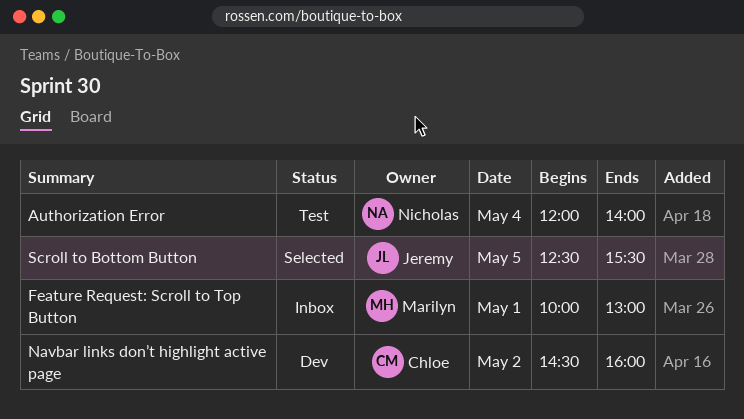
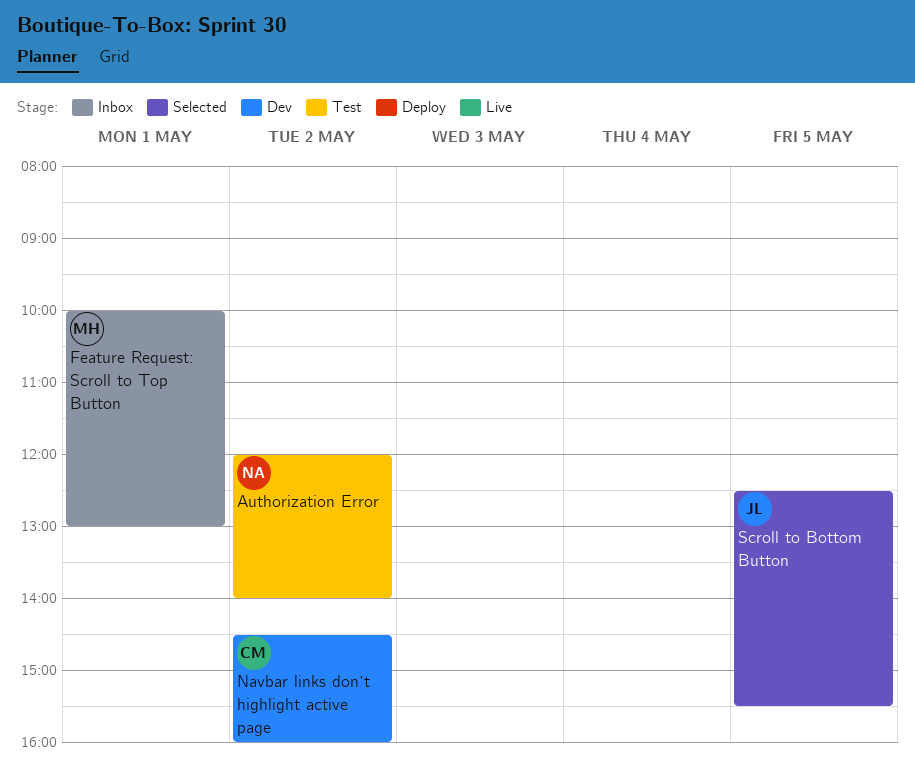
Authorization Error, day: May 4 -> May 2

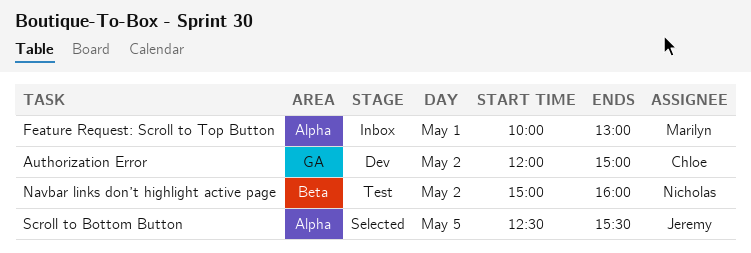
Authorization Error, status: Test -> Dev
Authorization Error, owner: Nicholas -> Chloe
Authorization Error, ends: 14:00 -> 15:00
Navbar links don’t highlight active page, status: Dev -> Test
Navbar links don’t highlight active page, owner: Chloe -> Nicholas
Navbar links don’t highlight active page, begins: 14:30 -> 15:00

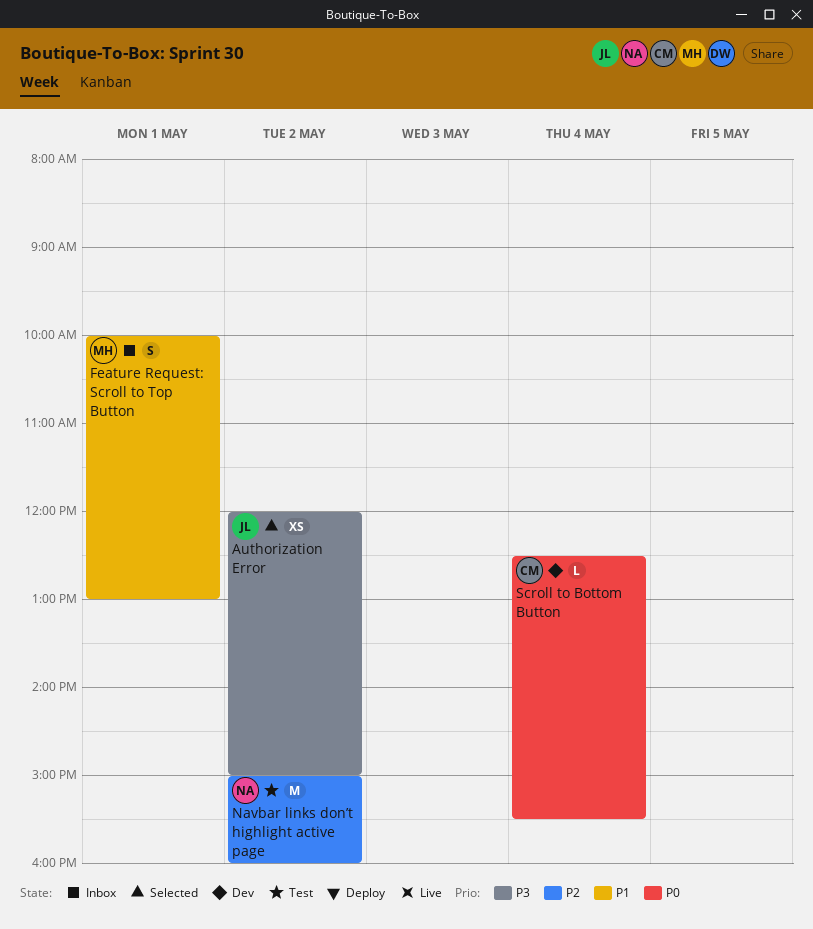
Authorization Error, status: Dev -> Selected
Authorization Error, owner: Chloe -> Jeremy
Scroll to Bottom Button, status: Selected -> Dev
Scroll to Bottom Button, owner: Jeremy -> Chloe
Scroll to Bottom Button, day: May 5 -> May 4

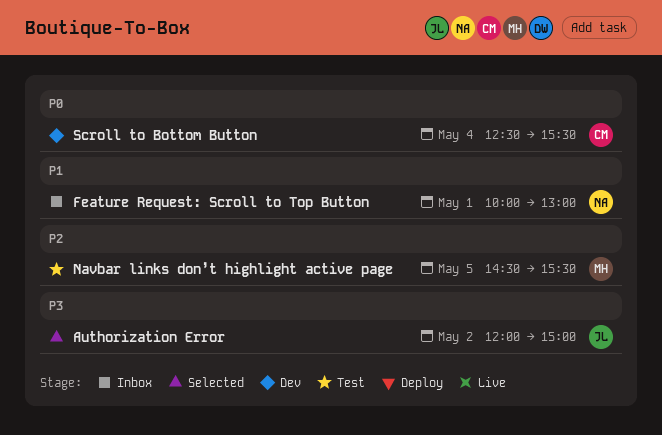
Feature Request: Scroll to Top Button, owner: MH -> NA
Navbar links don’t highlight active page, owner: NA -> MH
Navbar links don’t highlight active page, day: May 2 -> May 5
Navbar links don’t highlight active page, begins: 15:00 -> 14:30
Navbar links don’t highlight active page, ends: 16:00 -> 15:30

